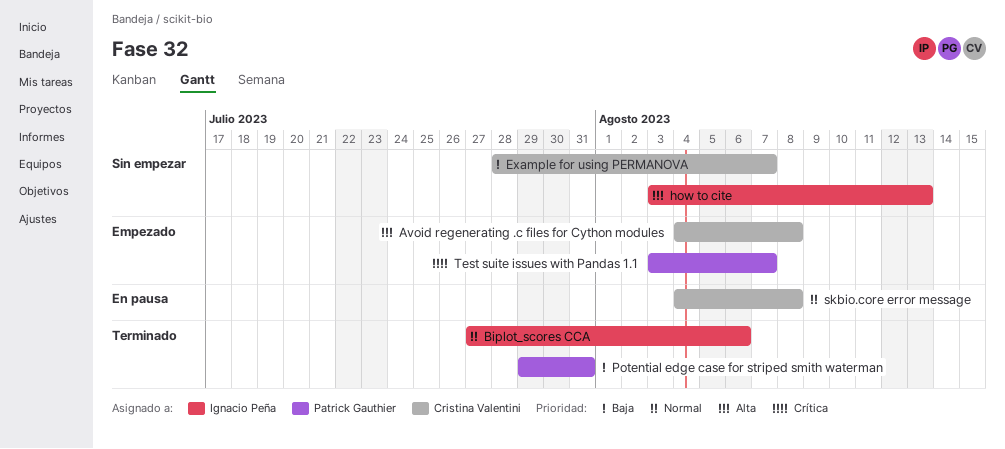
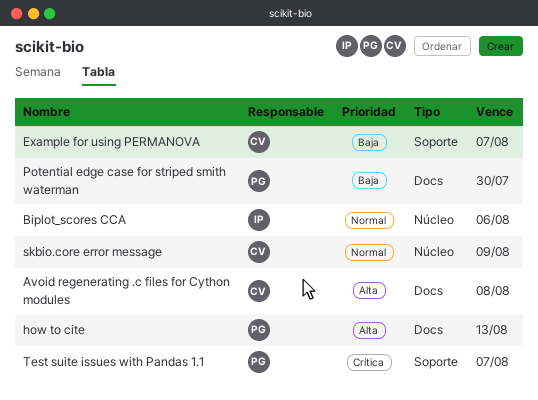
how to cite, owner: Ignacio Peña -> Patrick Gauthier
Potential edge case for striped smith waterman, due: Jul 31 -> Jul 30
skbio.core error message, due: Aug 8 -> Aug 9

